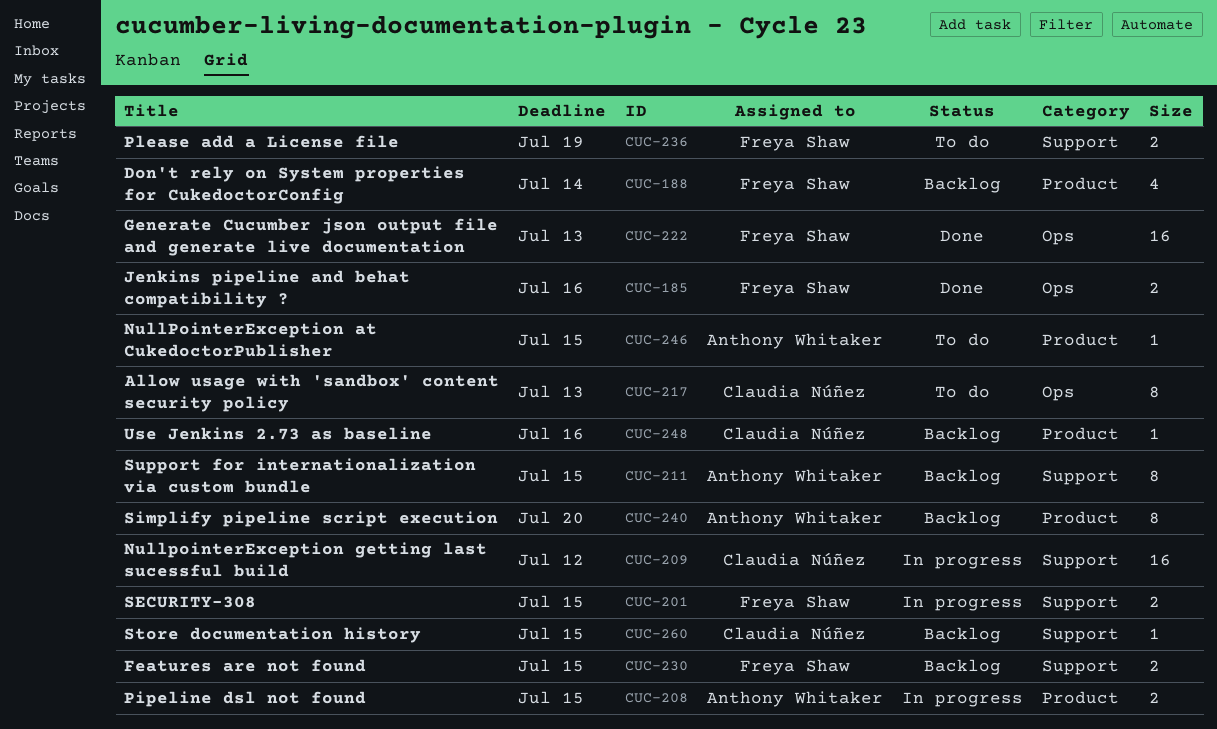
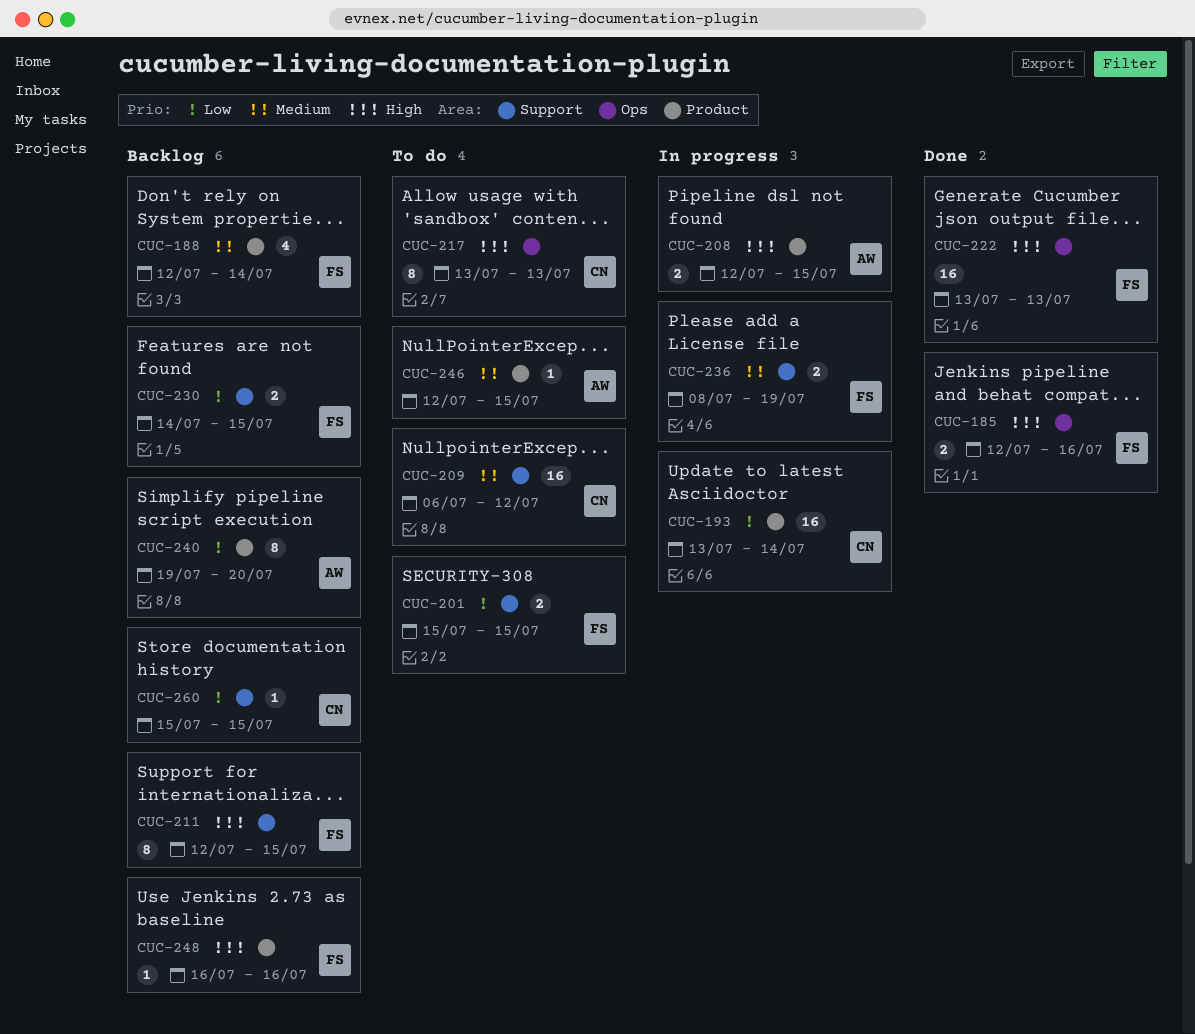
CUC-193: none -> present
CUC-201, status: In progress -> To do
CUC-209, status: In progress -> To do
CUC-211, owner: Anthony Whitaker -> Freya Shaw
CUC-236, status: To do -> In progress
CUC-248, owner: Claudia Núñez -> Freya Shaw

